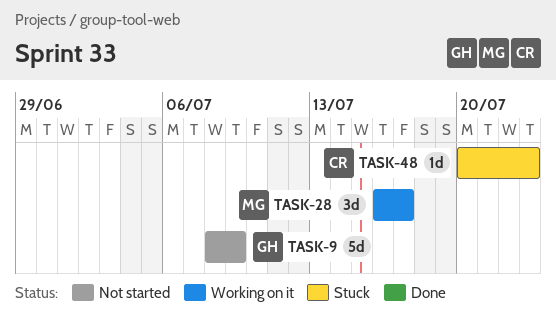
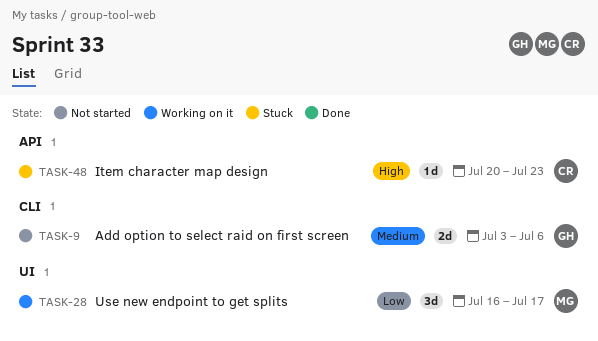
TASK-9, estimate: 5d -> 2d
TASK-9, start: Jul 8 -> Jul 3
TASK-9, due: Jul 9 -> Jul 6

